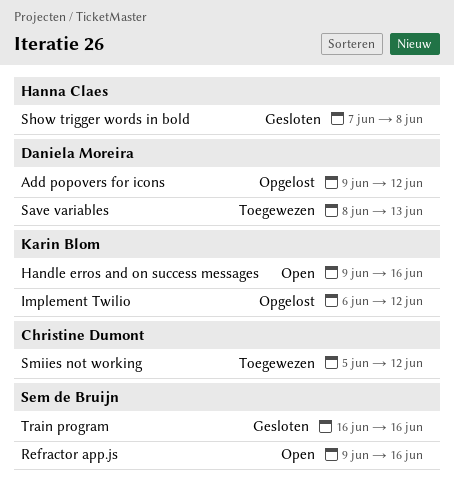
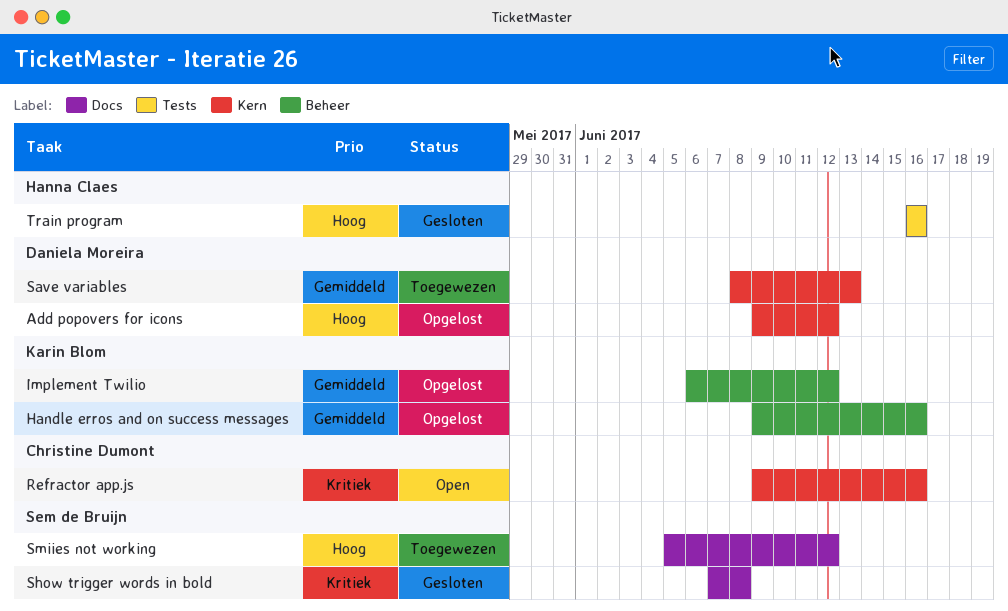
Handle erros and on success messages, status: Open -> Opgelost
Refractor app.js, owner: Sem de Bruijn -> Christine Dumont
Show trigger words in bold, owner: Hanna Claes -> Sem de Bruijn
Smiies not working, owner: Christine Dumont -> Sem de Bruijn
Train program, owner: Sem de Bruijn -> Hanna Claes

